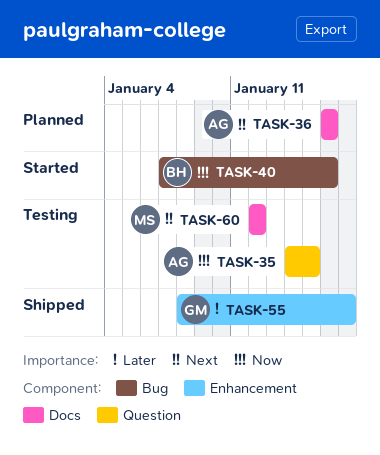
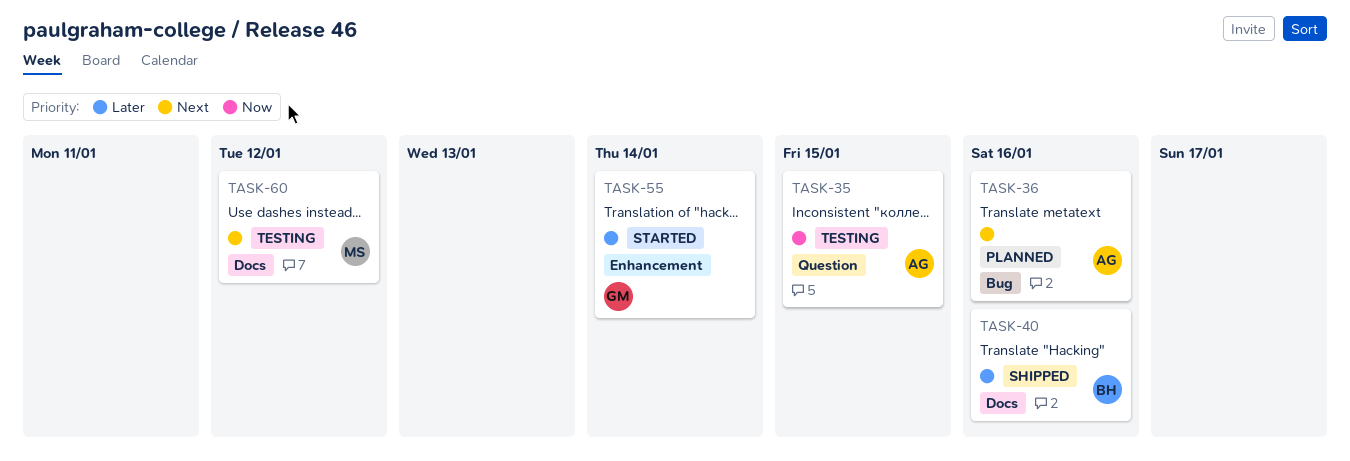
TASK-36, label: Docs -> Bug
TASK-40, status: Started -> Shipped
TASK-40, priority: Now -> Later
TASK-40, label: Bug -> Docs
TASK-55, status: Shipped -> Started
TASK-55, due: Jan 17 -> Jan 14

